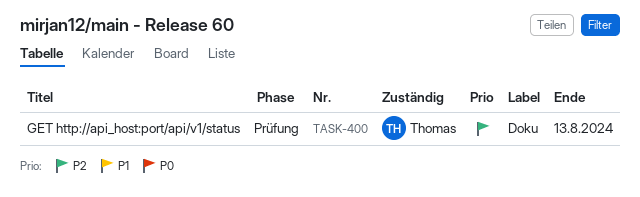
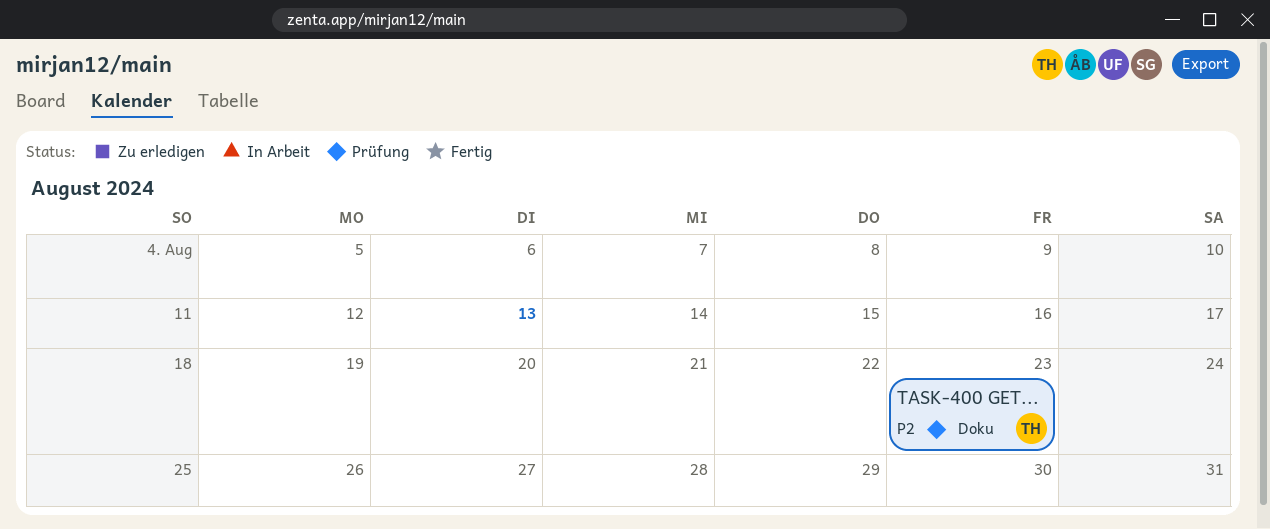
TASK-400, due: Aug 13 -> Aug 23

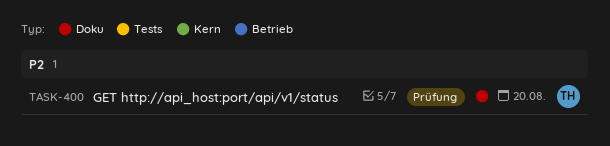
TASK-400, due: Aug 23 -> Aug 20

